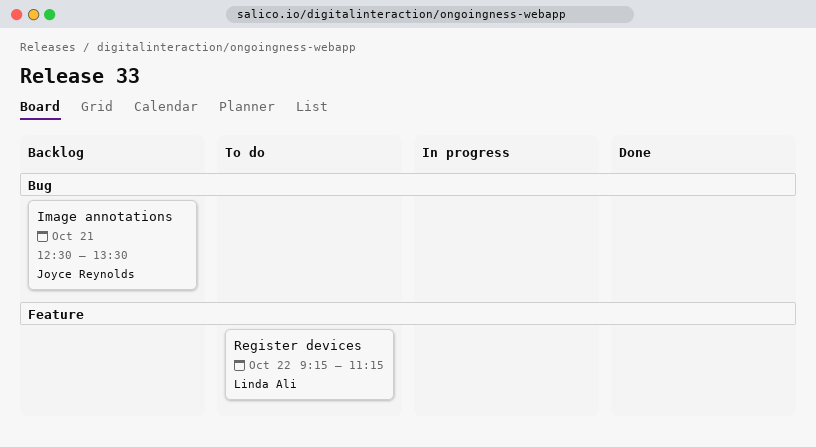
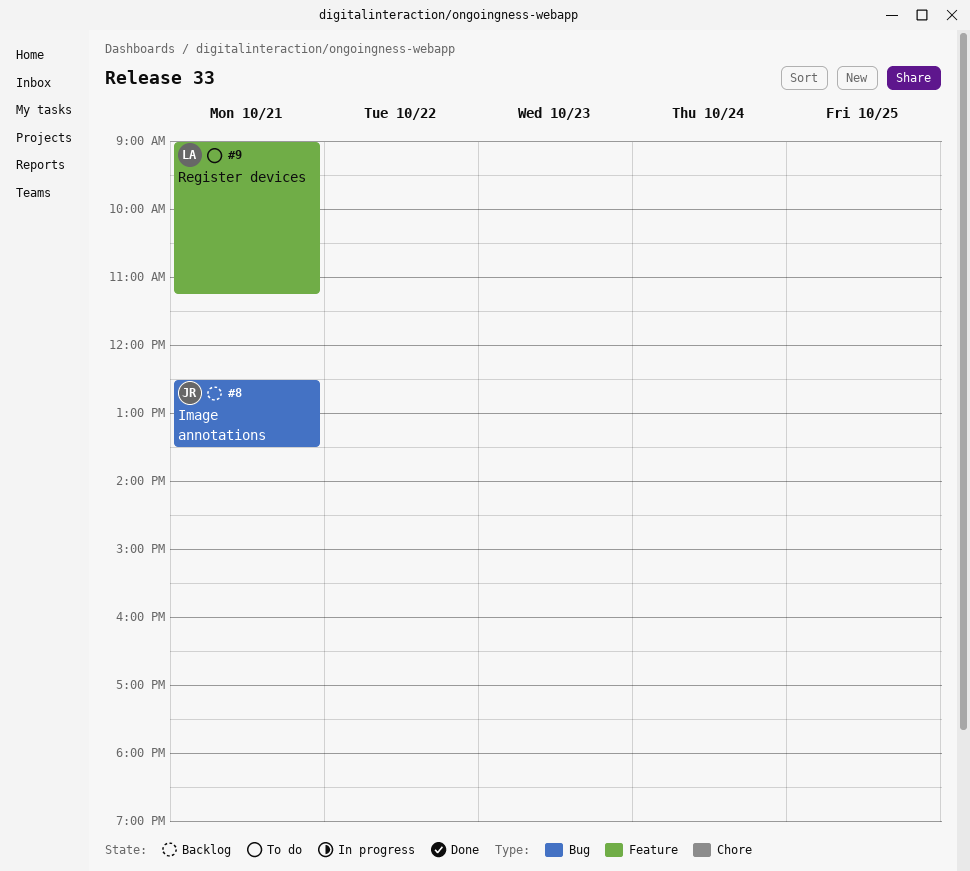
Register devices, day: Oct 22 -> Oct 21
Register devices, begins: 09:15 -> 09:00

